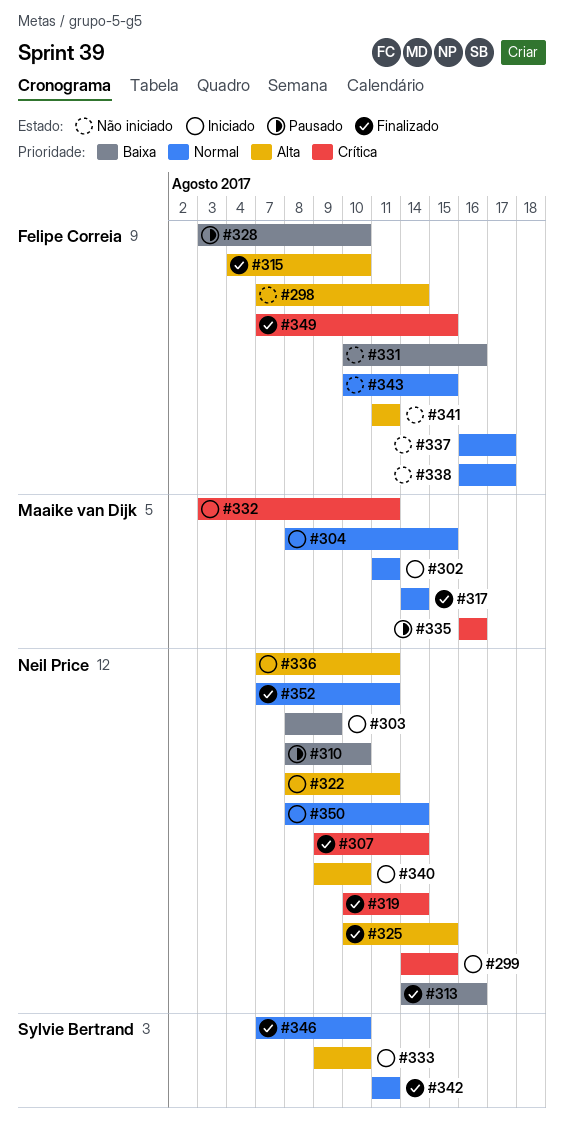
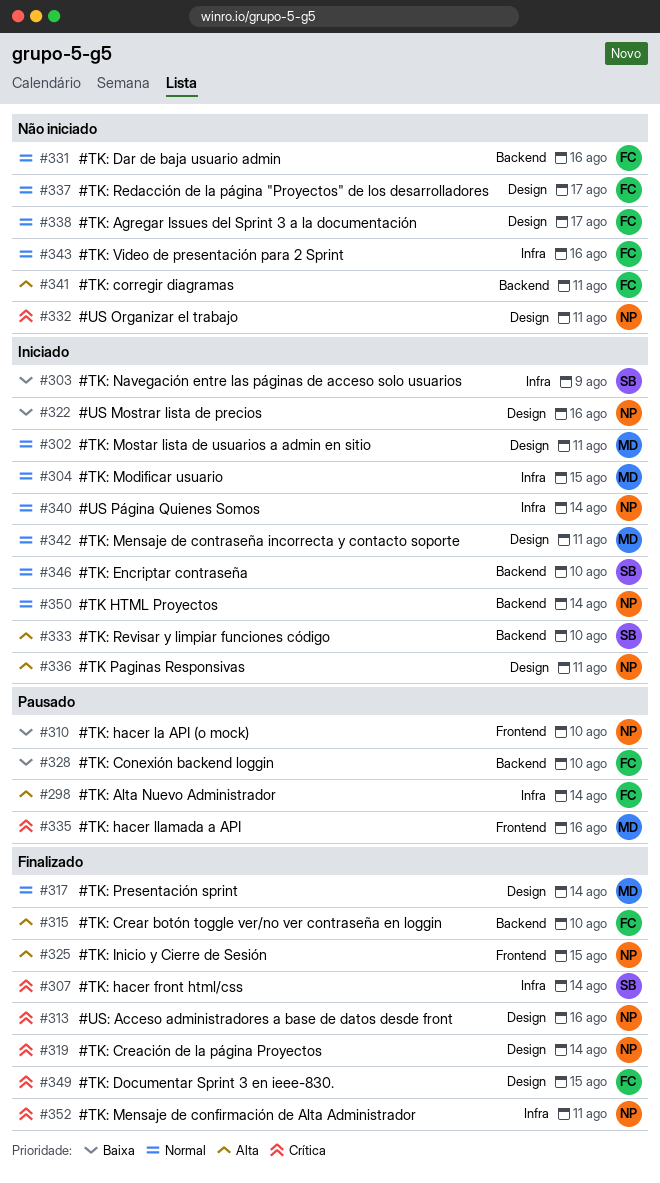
#298, status: Não iniciado -> Pausado
#299: present -> none
#303, owner: Neil Price -> Sylvie Bertrand
#307, owner: Neil Price -> Sylvie Bertrand
#313, priority: Baixa -> Crítica
#322, priority: Alta -> Baixa
#322, due: Aug 11 -> Aug 16
#331, priority: Baixa -> Normal
#332, status: Iniciado -> Não iniciado
#332, owner: Maaike van Dijk -> Neil Price
#340, priority: Alta -> Normal
#340, due: Aug 10 -> Aug 14
#342, status: Finalizado -> Iniciado
#342, owner: Sylvie Bertrand -> Maaike van Dijk
#343, due: Aug 15 -> Aug 16
#346, status: Finalizado -> Iniciado
#352, priority: Normal -> Crítica

